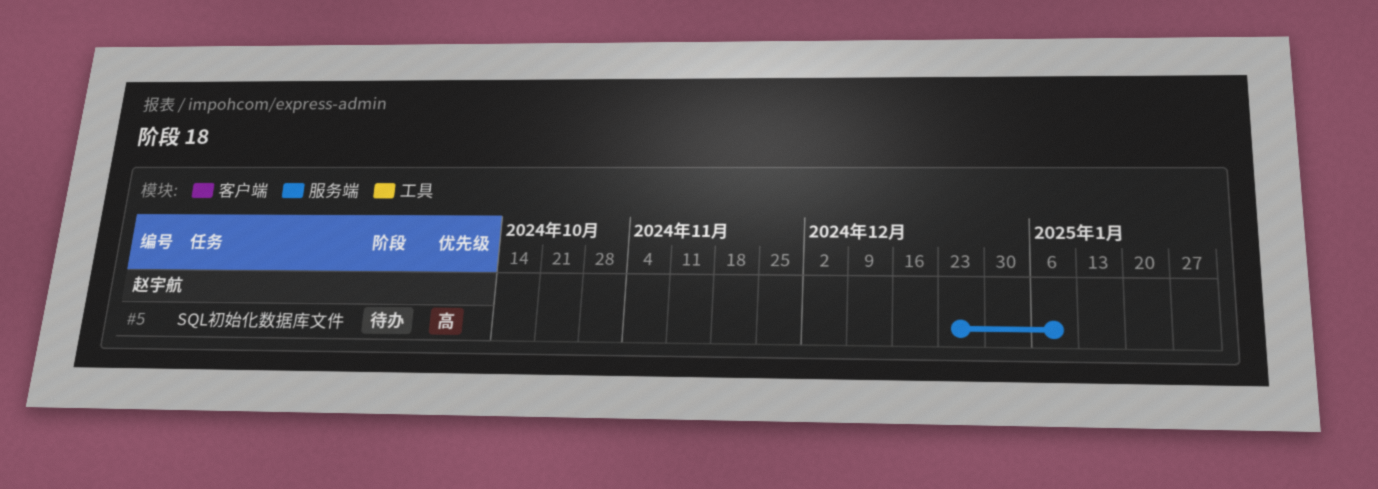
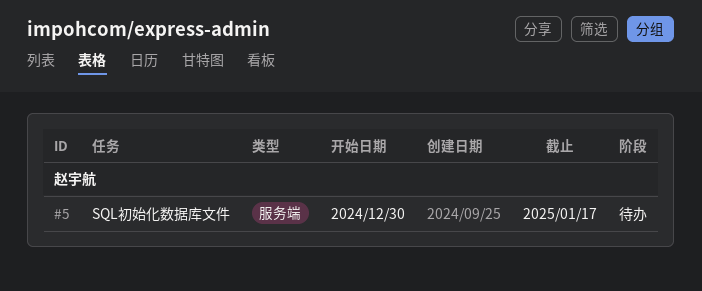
#5, start: Dec 23 -> Dec 30
#5, due: Jan 10 -> Jan 17

